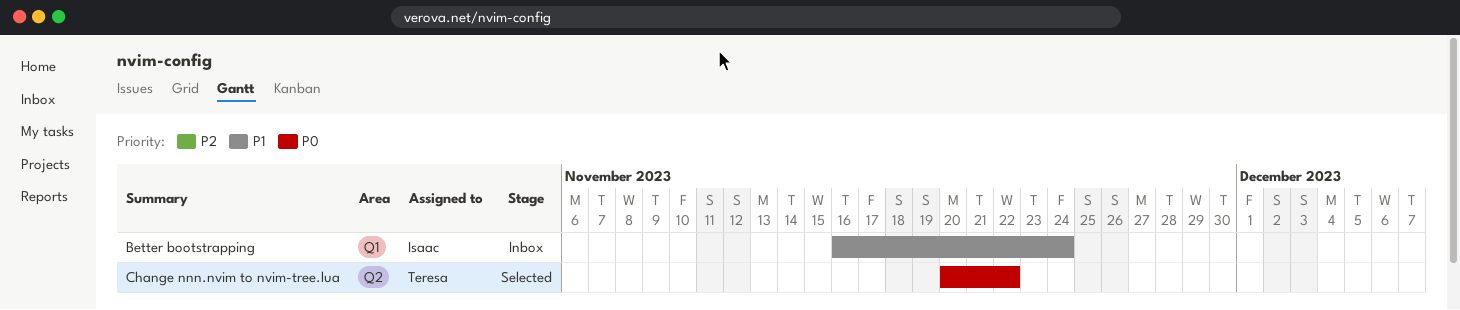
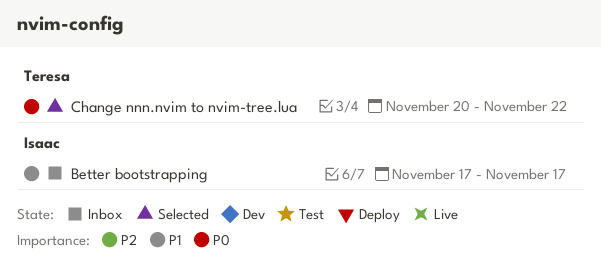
Better bootstrapping, start: Nov 16 -> Nov 17
Better bootstrapping, due: Nov 24 -> Nov 17

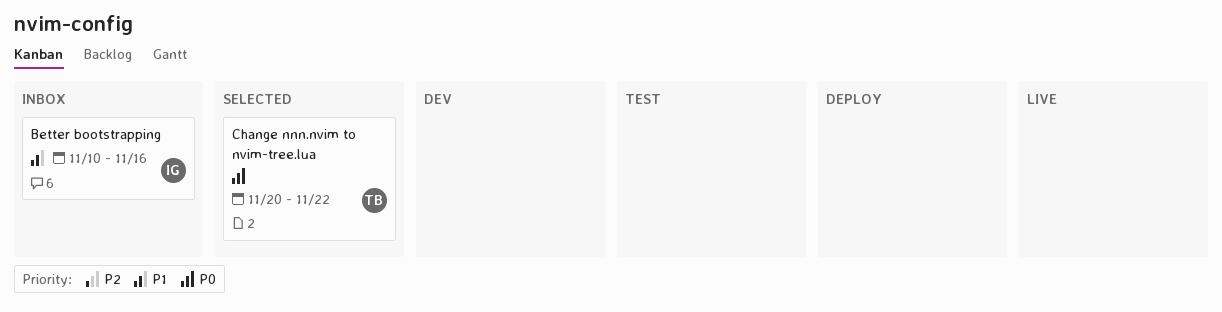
Better bootstrapping, start: Nov 17 -> Nov 10
Better bootstrapping, due: Nov 17 -> Nov 16

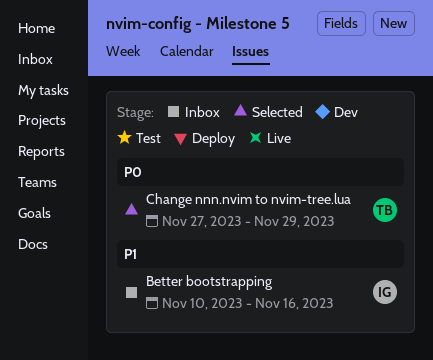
Change nnn.nvim to nvim-tree.lua, start: Nov 20 -> Nov 27
Change nnn.nvim to nvim-tree.lua, due: Nov 22 -> Nov 29

